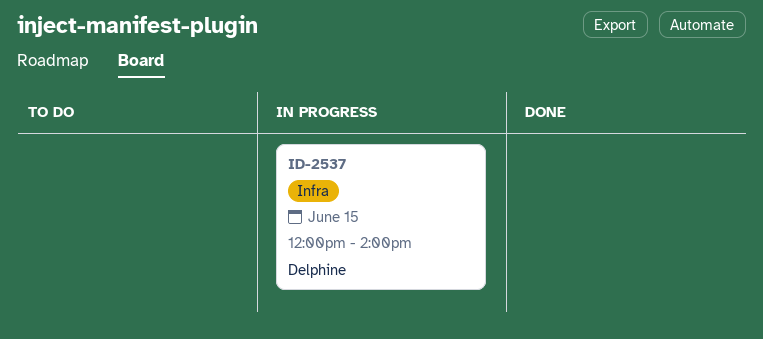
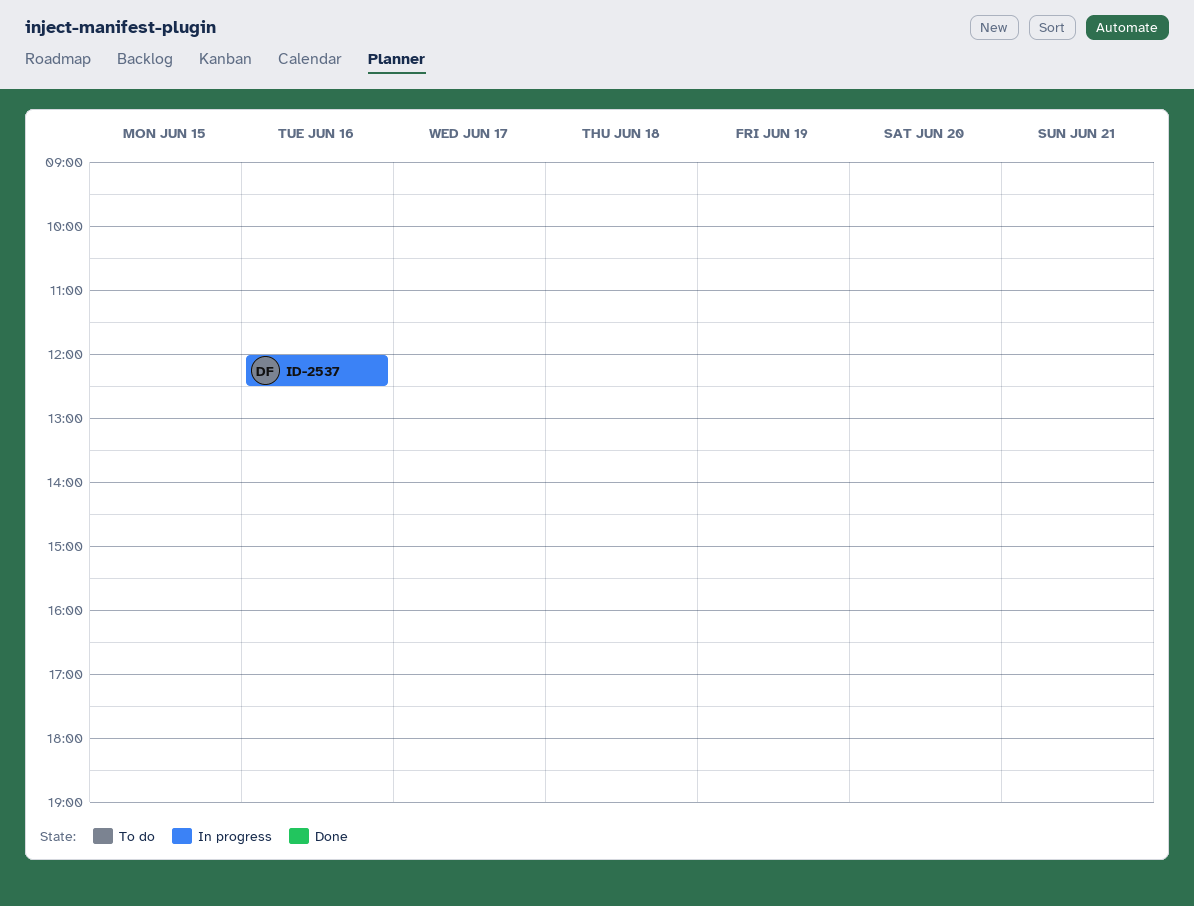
ID-2537, day: Jun 15 -> Jun 16
ID-2537, ends: 14:00 -> 12:30

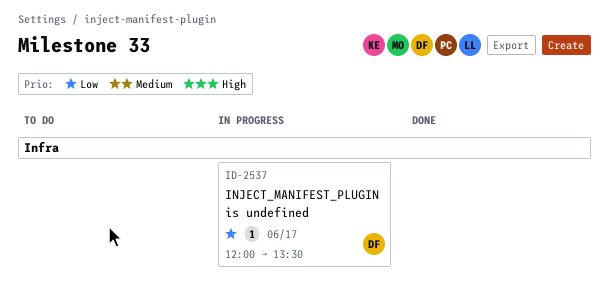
ID-2537, day: Jun 16 -> Jun 17
ID-2537, ends: 12:30 -> 13:30

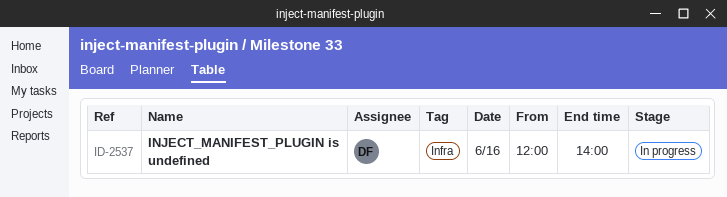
ID-2537, day: Jun 17 -> Jun 16
ID-2537, ends: 13:30 -> 14:00

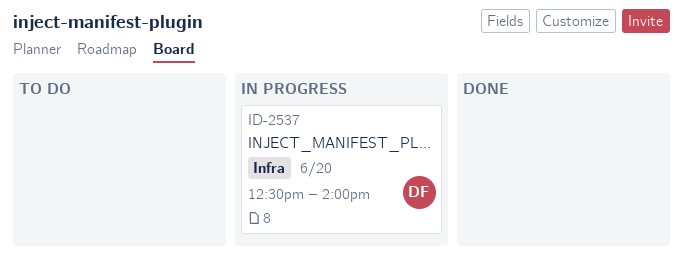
ID-2537, day: Jun 16 -> Jun 20
ID-2537, begins: 12:00 -> 12:30

